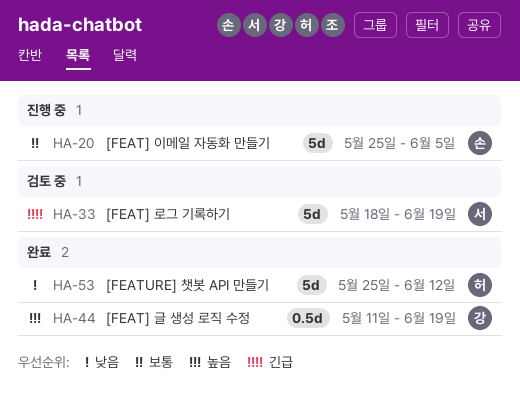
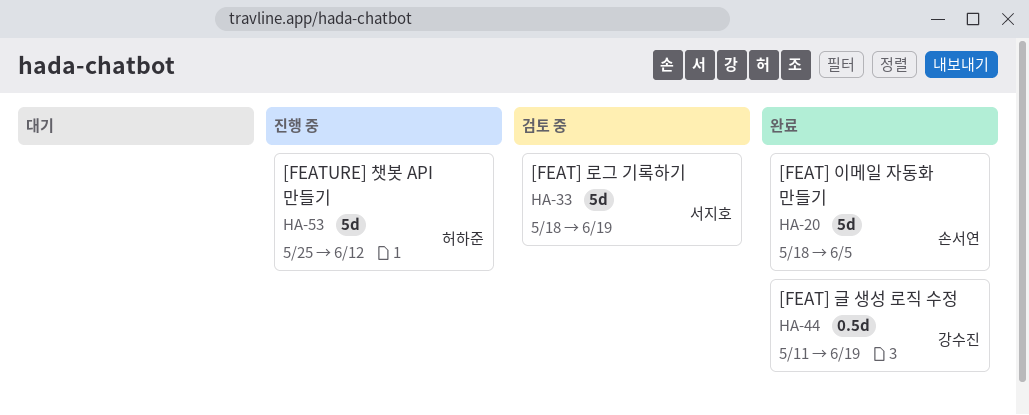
HA-20, status: 진행 중 -> 완료
HA-20, start: May 25 -> May 18
HA-53, status: 완료 -> 진행 중

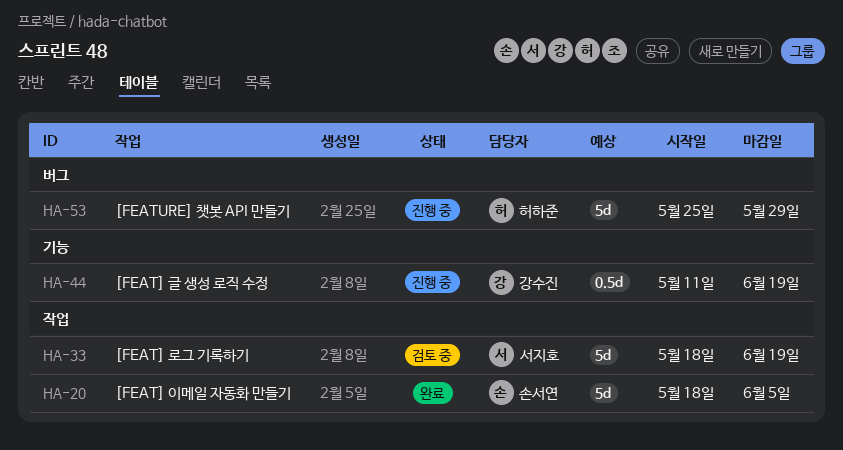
HA-44, status: 완료 -> 진행 중
HA-53, due: Jun 12 -> May 29

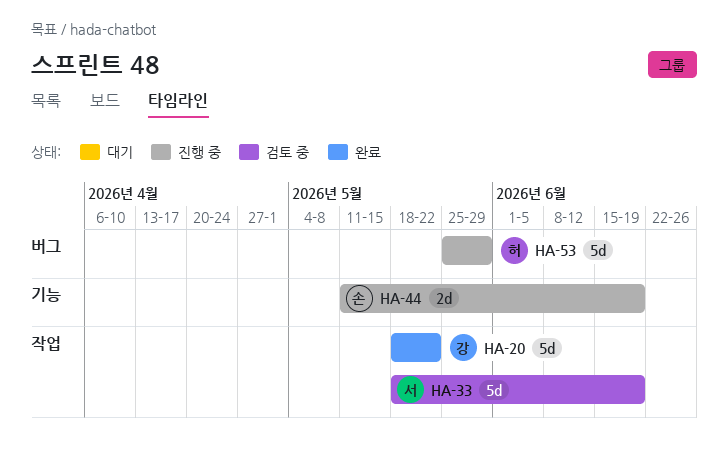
HA-20, owner: 손서연 -> 강수진
HA-20, due: Jun 5 -> May 22
HA-44, owner: 강수진 -> 손서연
HA-44, estimate: 0.5d -> 2d

